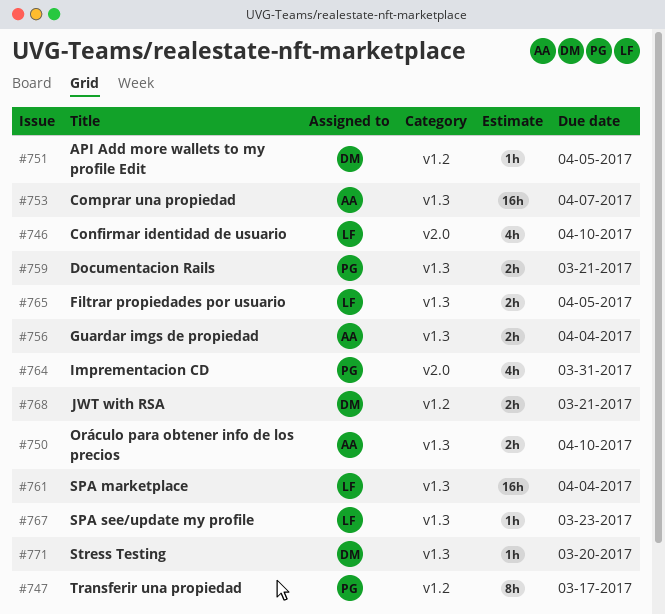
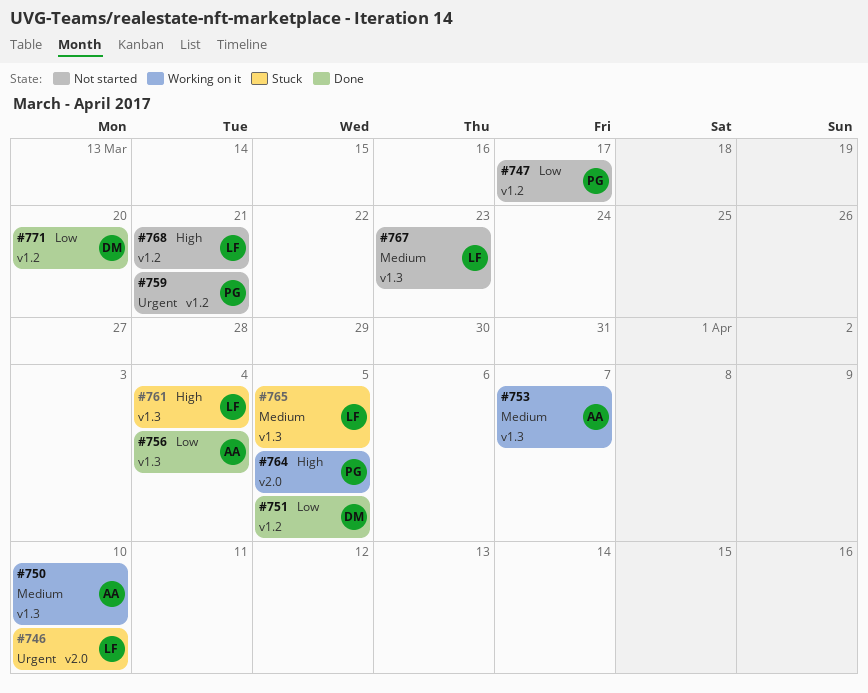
#759, label: v1.3 -> v1.2
#764, due: Mar 31 -> Apr 5
#768, owner: DM -> LF
#771, label: v1.3 -> v1.2

